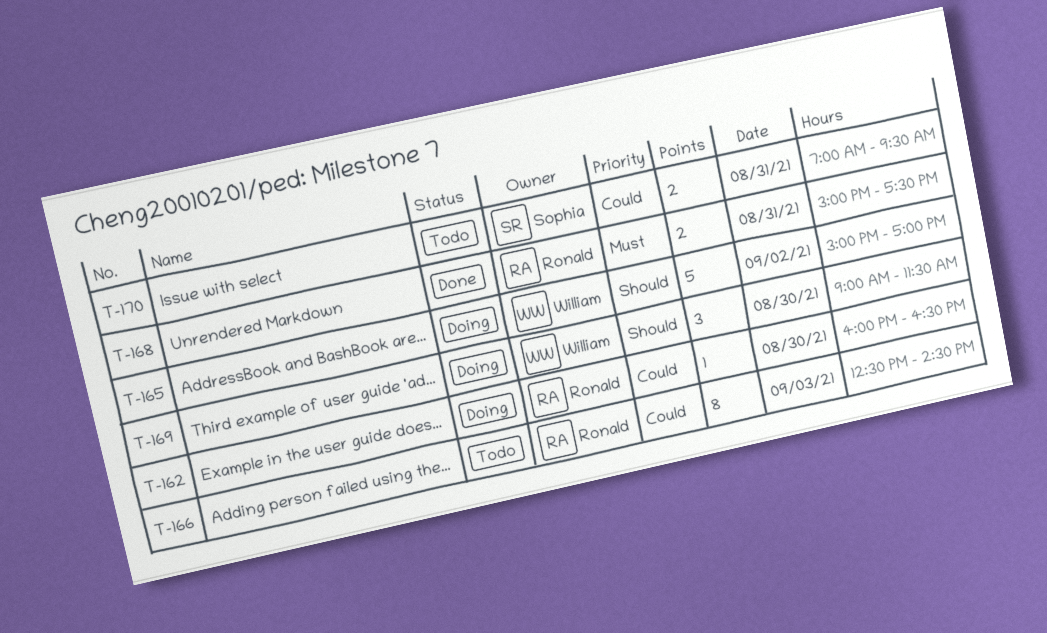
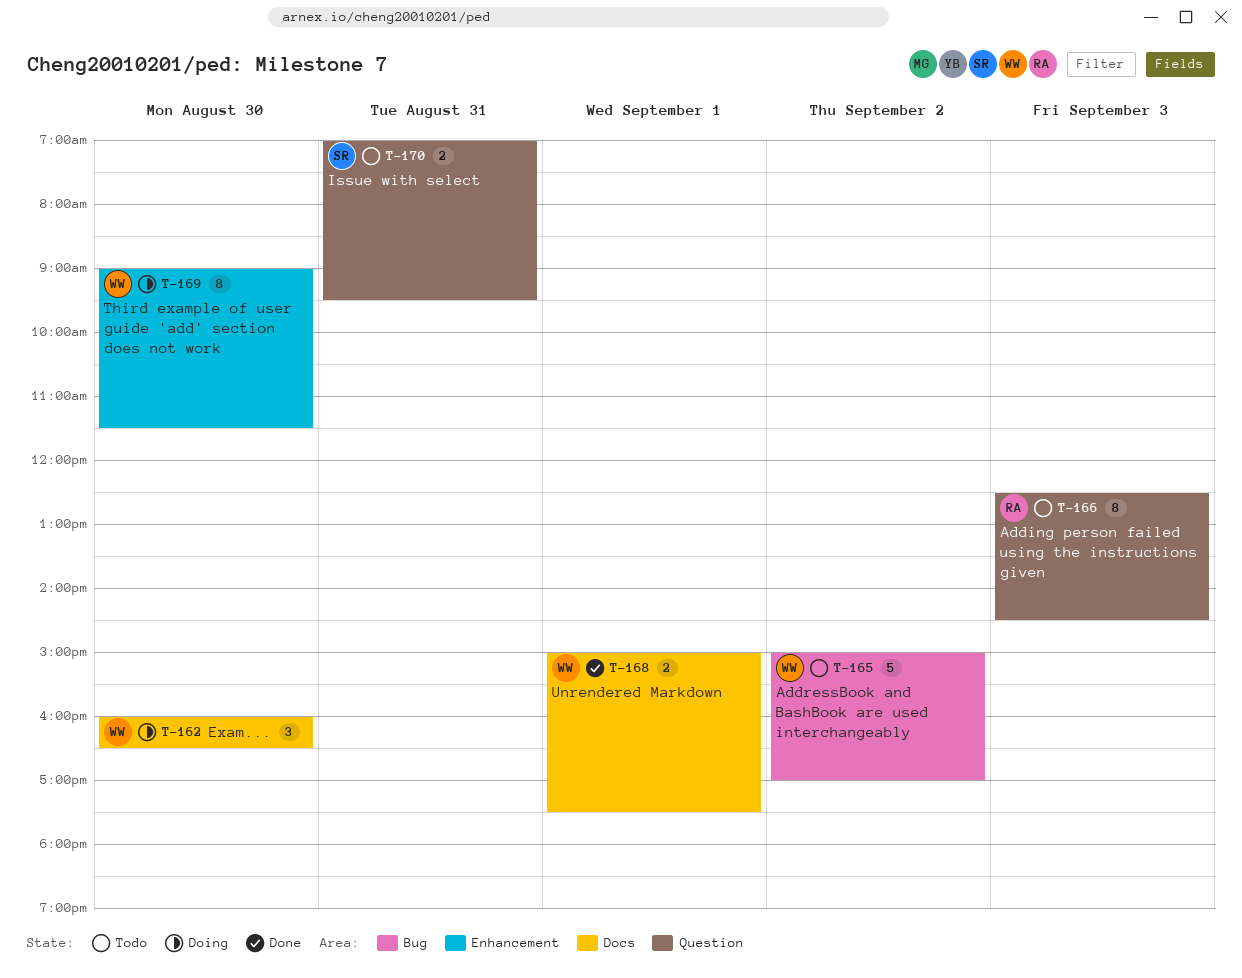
T-162, owner: Ronald -> William
T-162, estimate: 1 -> 3
T-165, status: Doing -> Todo
T-168, owner: Ronald -> William
T-168, day: Aug 31 -> Sep 1
T-169, estimate: 3 -> 8

